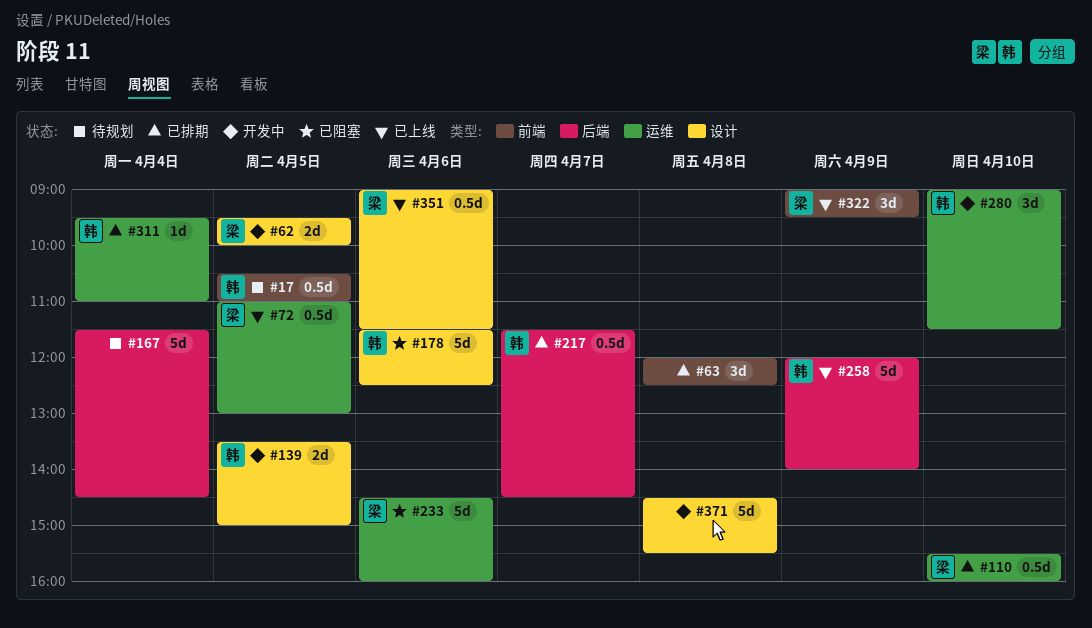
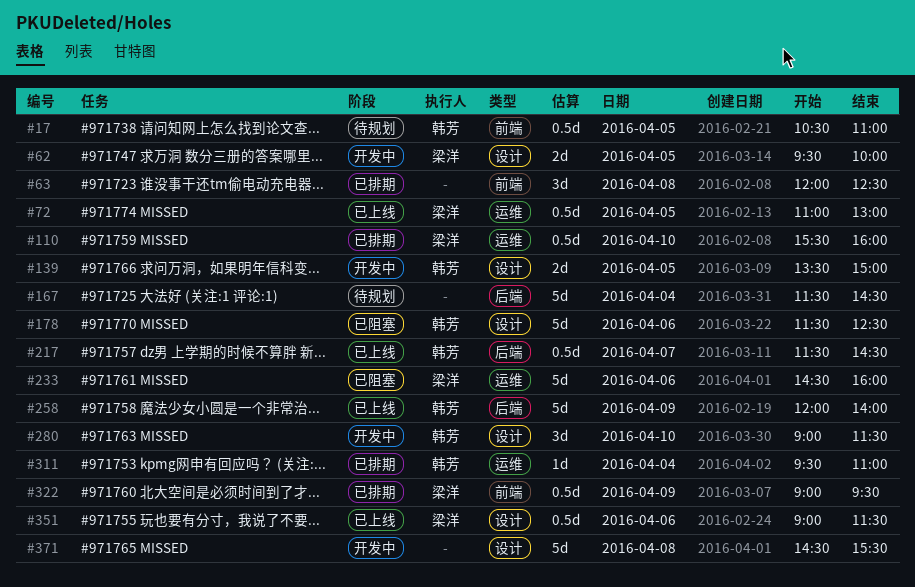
#217, status: 已排期 -> 已上线
#280, label: 运维 -> 设计
#322, status: 已上线 -> 已排期
#322, estimate: 3d -> 0.5d

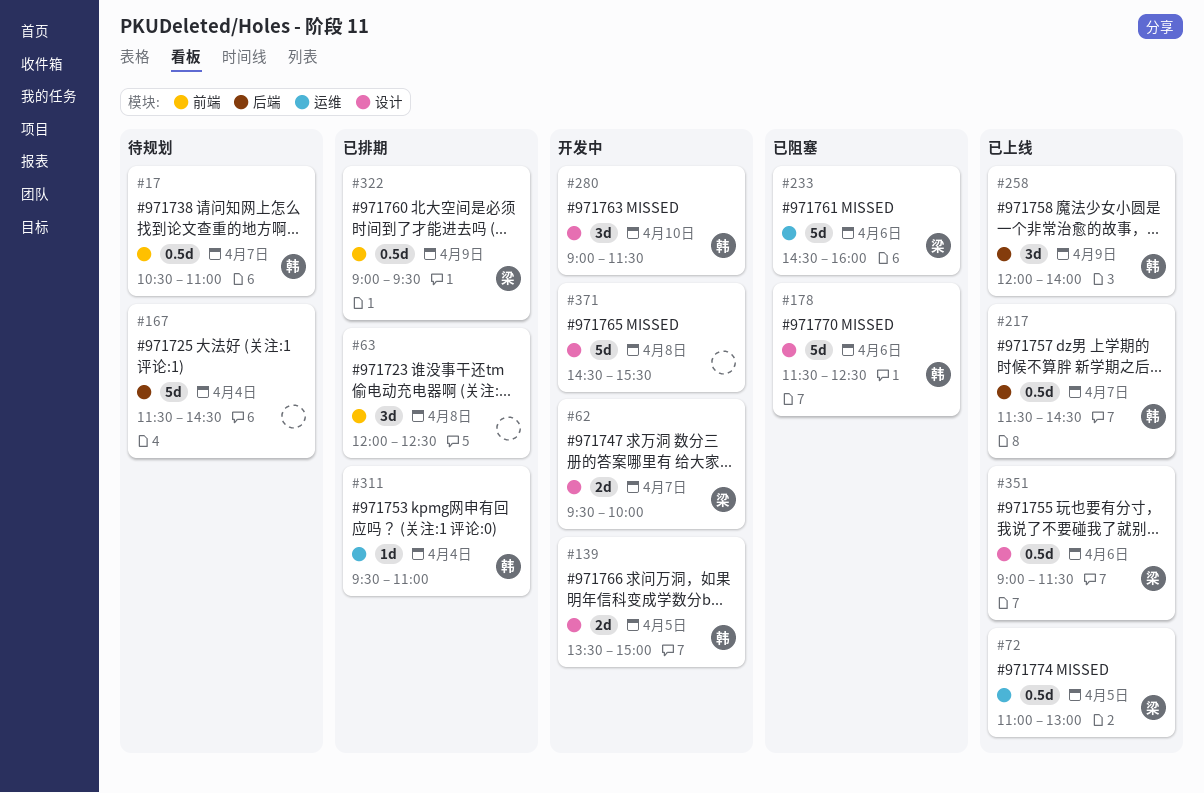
#17, day: Apr 5 -> Apr 7
#62, day: Apr 5 -> Apr 7
#110: present -> none
#258, estimate: 5d -> 3d

